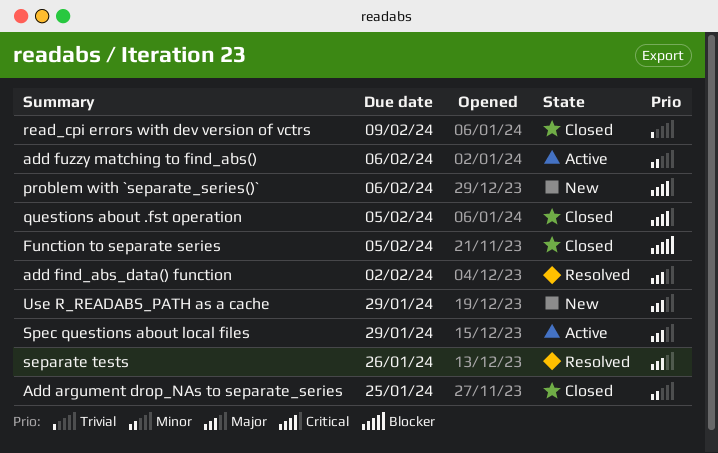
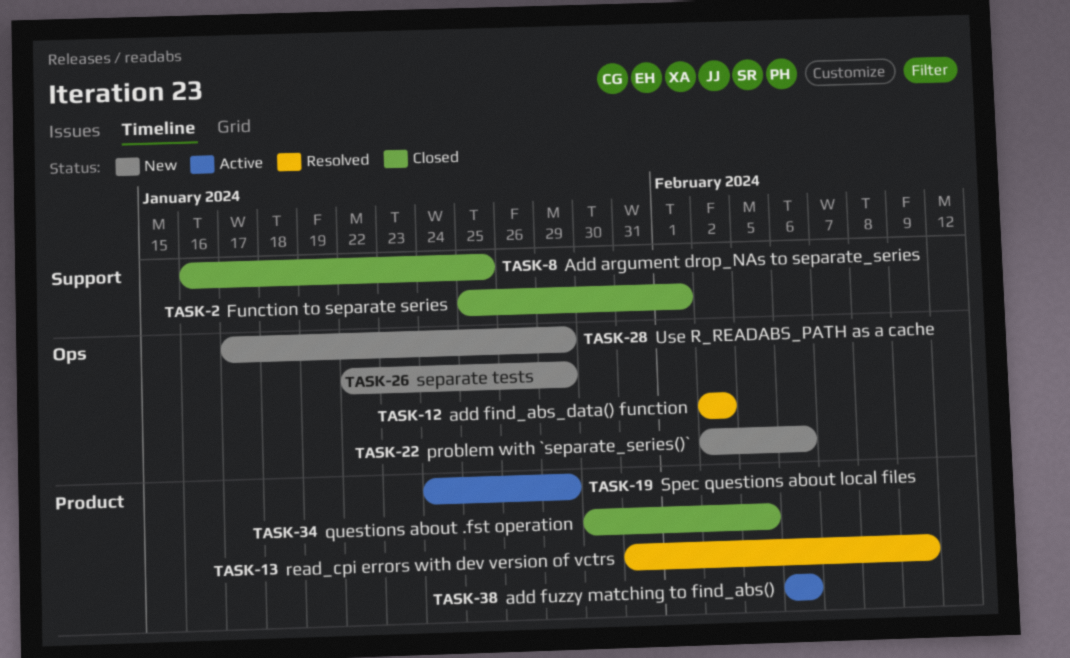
Function to separate series, due: Feb 5 -> Feb 1
read_cpi errors with dev version of vctrs, status: Closed -> Resolved
separate tests, status: Resolved -> New
separate tests, due: Jan 26 -> Jan 29

